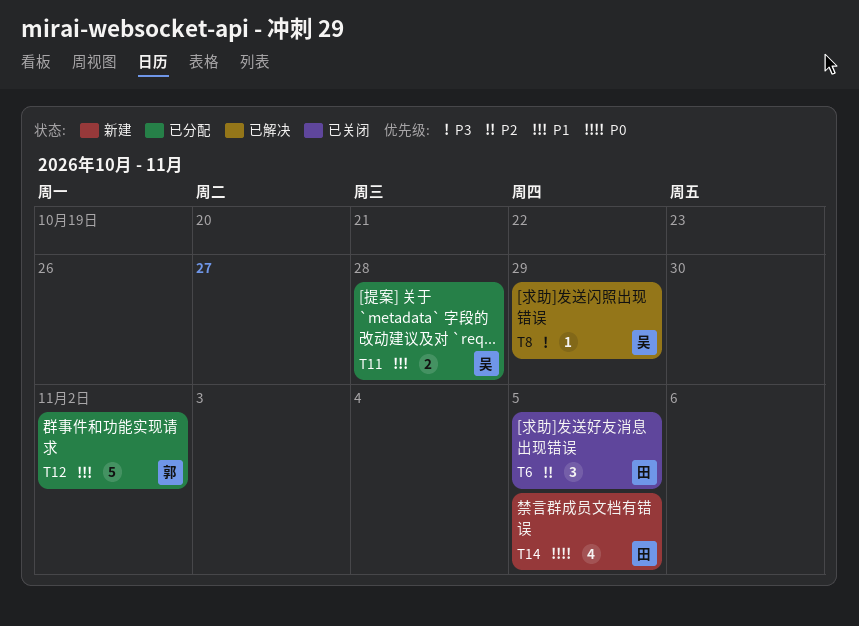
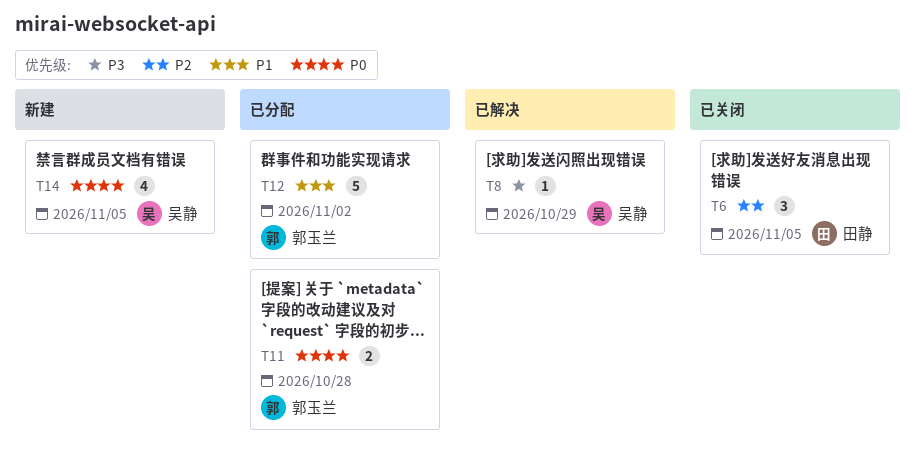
T11, owner: 吴静 -> 郭玉兰
T11, priority: P1 -> P0
T14, owner: 田静 -> 吴静

